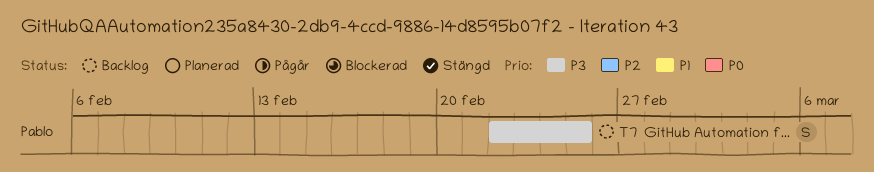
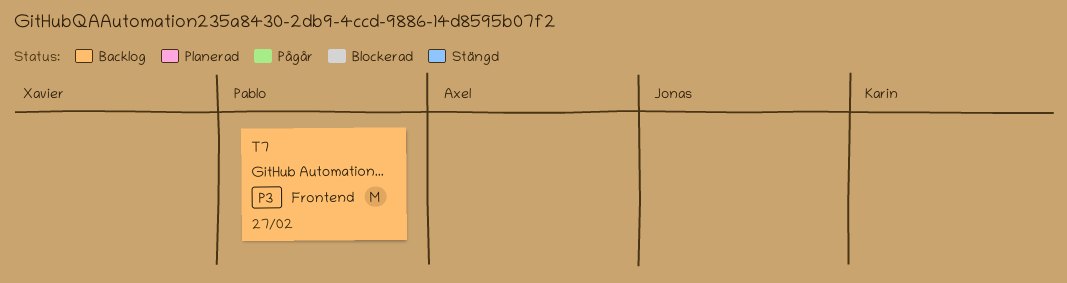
T7, estimate: S -> M
T7, due: Feb 25 -> Feb 27

